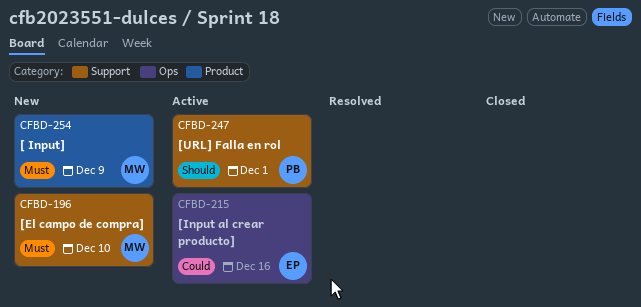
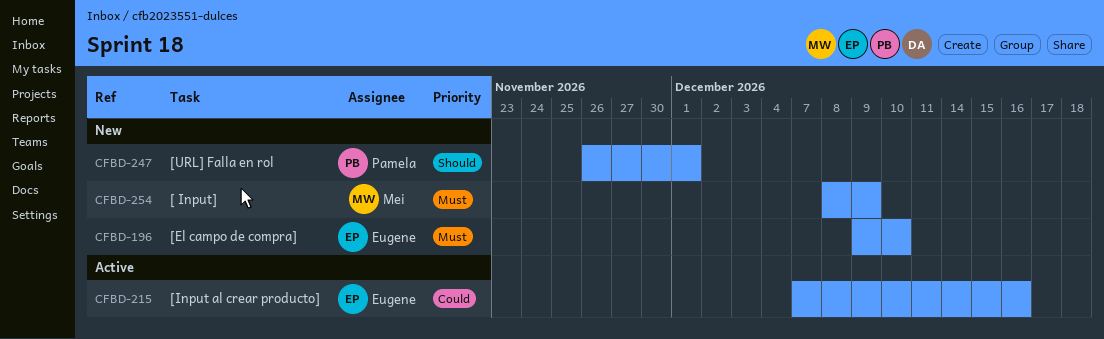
CFBD-196, owner: Mei -> Eugene
CFBD-247, status: Active -> New

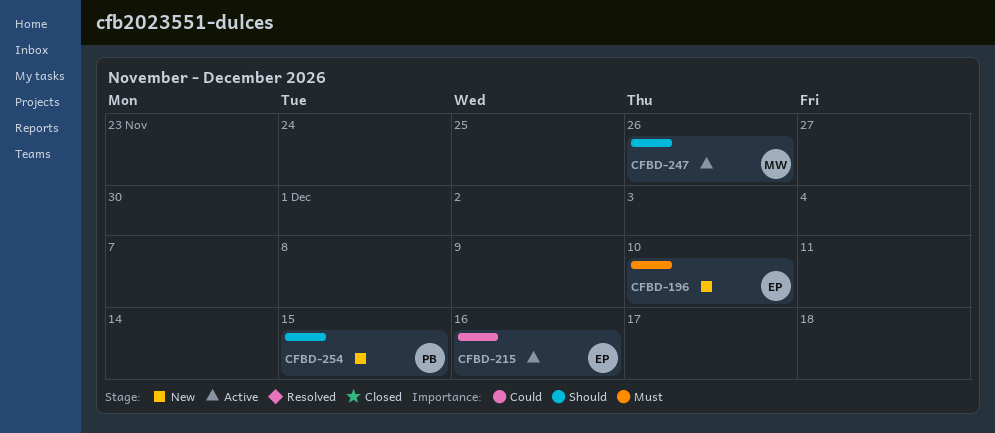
CFBD-247, status: New -> Active
CFBD-247, owner: Pamela -> Mei
CFBD-247, due: Dec 1 -> Nov 26
CFBD-254, owner: Mei -> Pamela
CFBD-254, priority: Must -> Should
CFBD-254, due: Dec 9 -> Dec 15

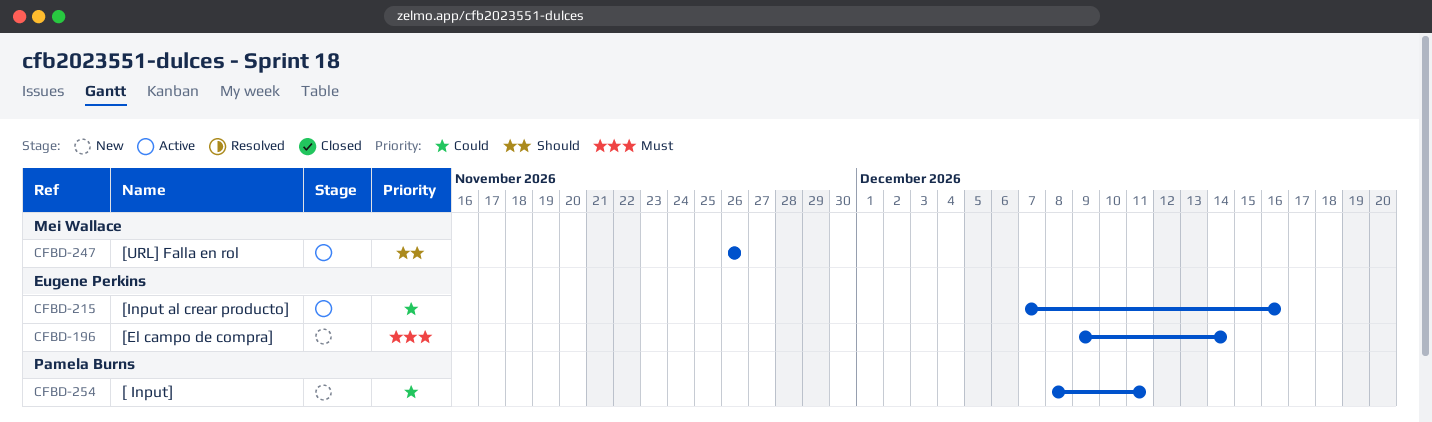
CFBD-196, due: Dec 10 -> Dec 14
CFBD-254, priority: Should -> Could
CFBD-254, due: Dec 15 -> Dec 11

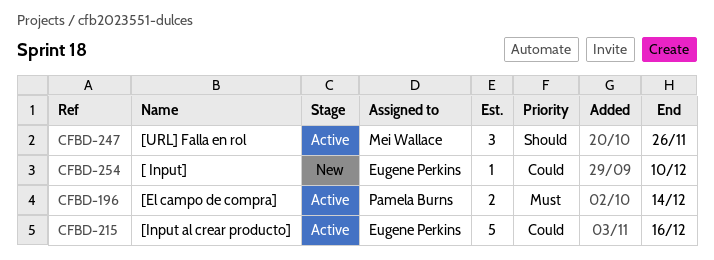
CFBD-196, status: New -> Active
CFBD-196, owner: Eugene Perkins -> Pamela Burns
CFBD-254, owner: Pamela Burns -> Eugene Perkins
CFBD-254, due: Dec 11 -> Dec 10

